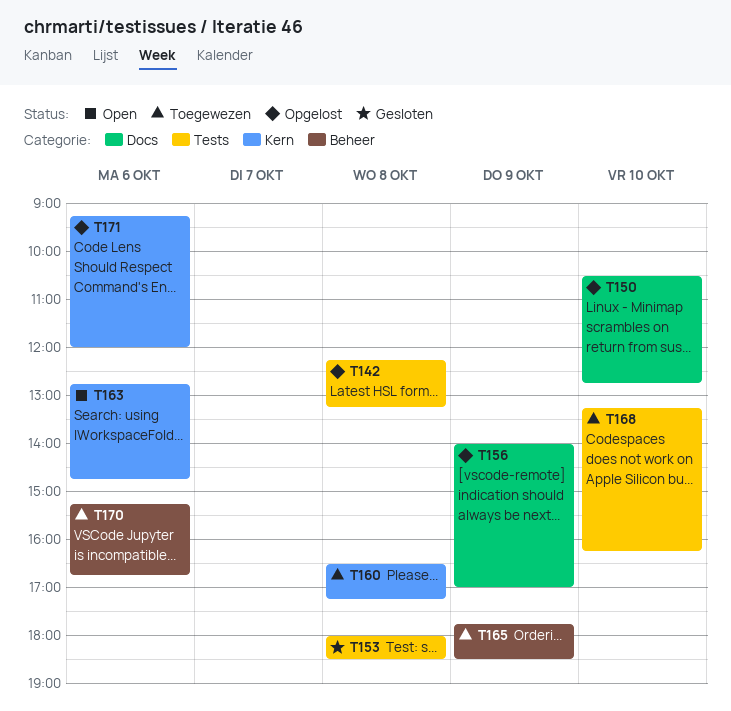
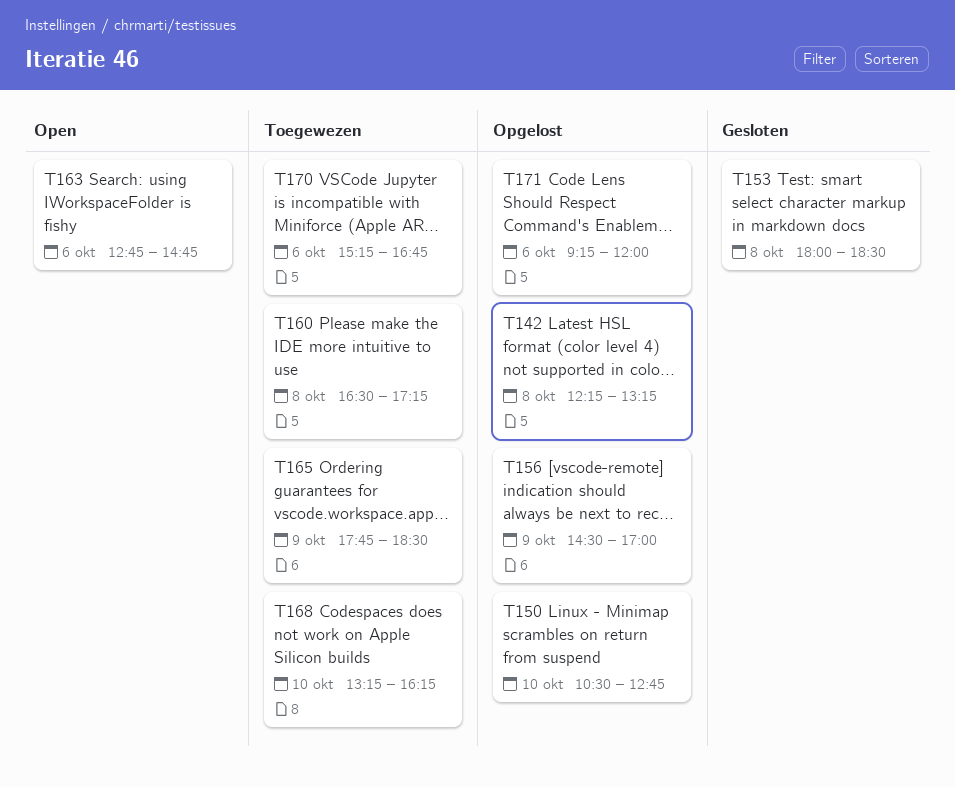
T156, begins: 14:00 -> 14:30

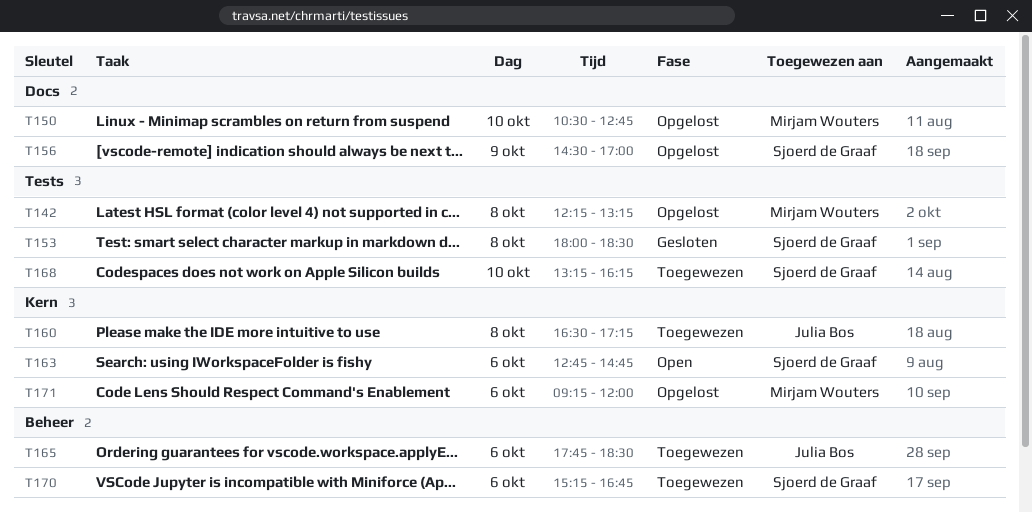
T165, day: Oct 9 -> Oct 6

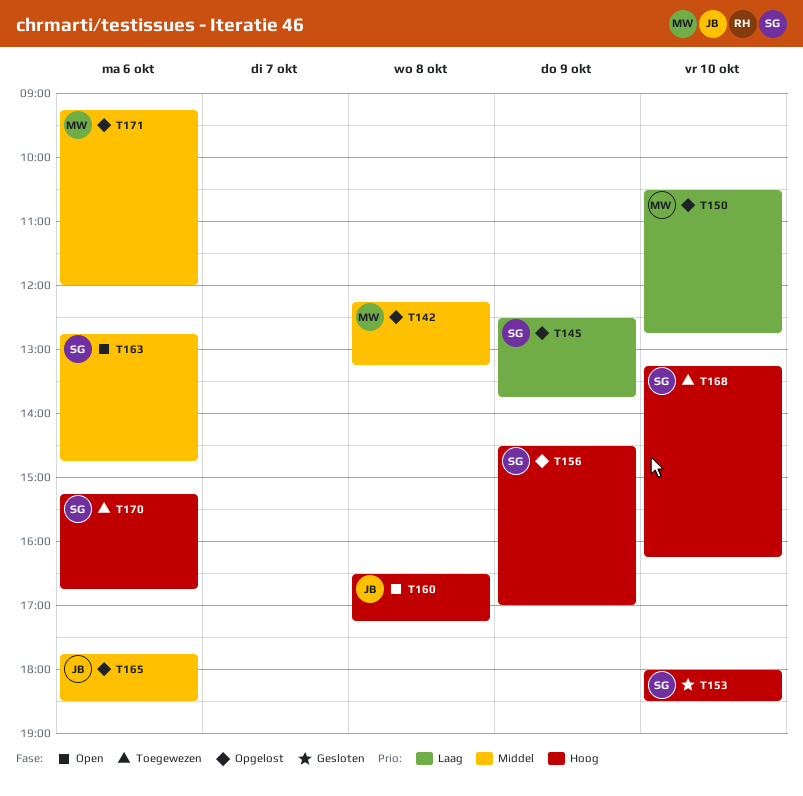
T145: none -> present
T153, day: Oct 8 -> Oct 10
T160, status: Toegewezen -> Open
T165, status: Toegewezen -> Opgelost

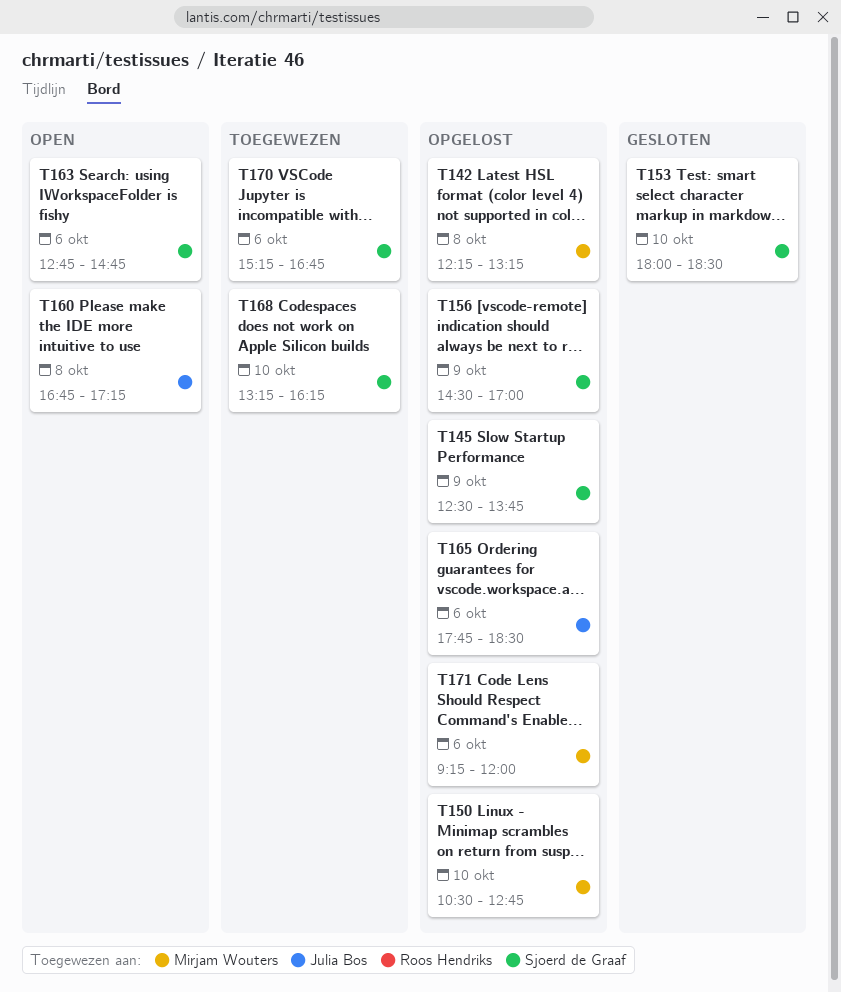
T160, begins: 16:30 -> 16:45

